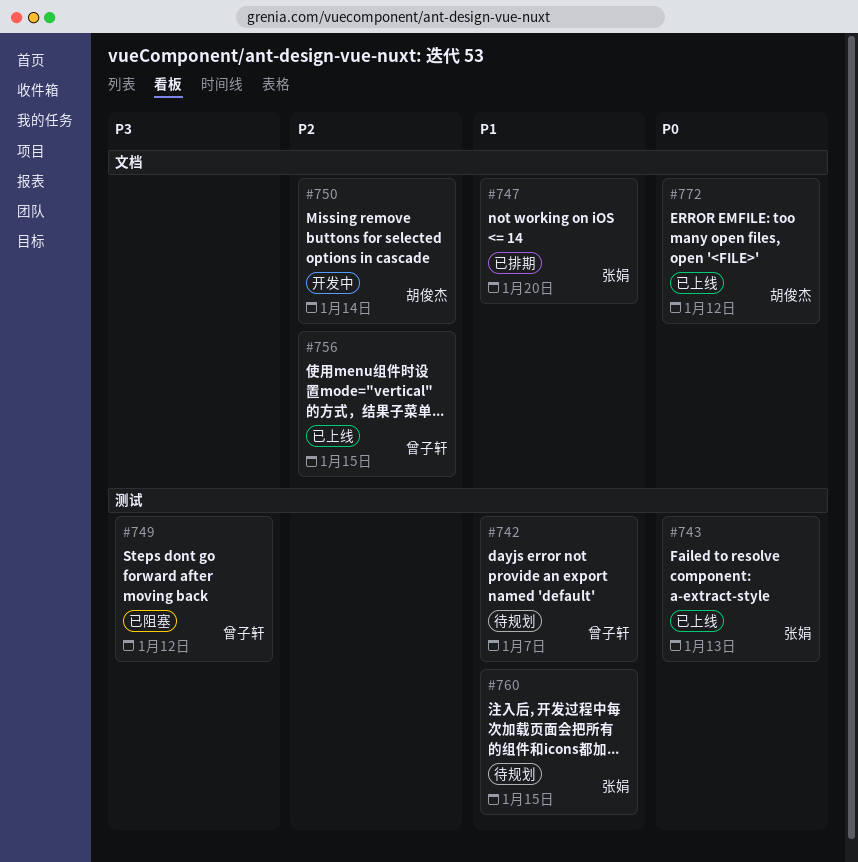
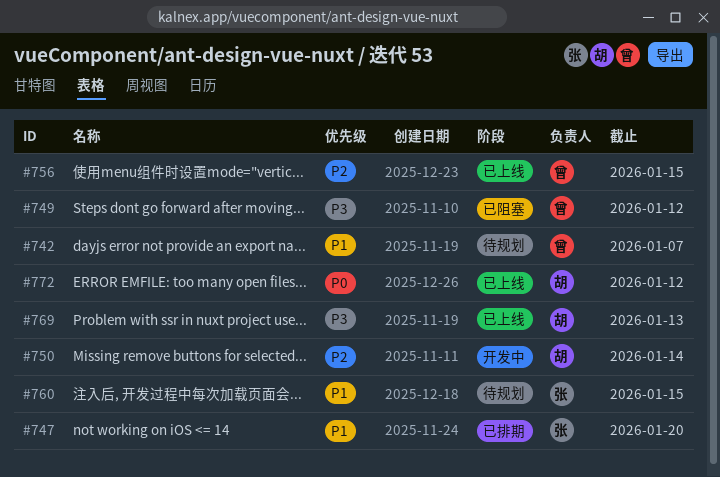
#743: present -> none
#769: none -> present

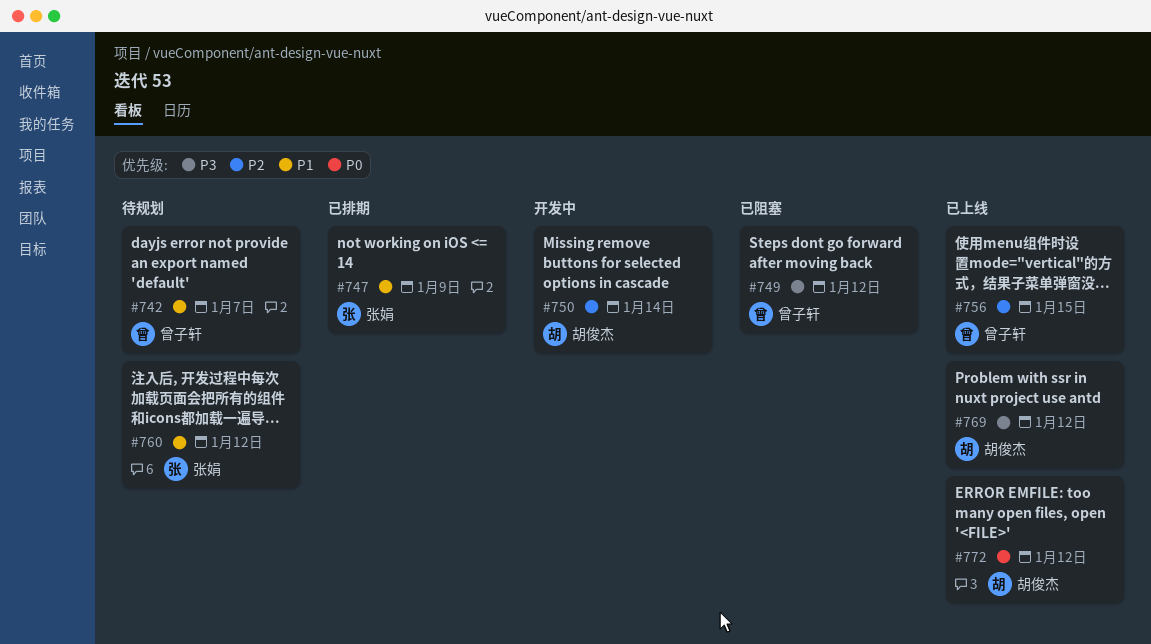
#747, due: Jan 20 -> Jan 9
#760, due: Jan 15 -> Jan 12
#769, due: Jan 13 -> Jan 12

